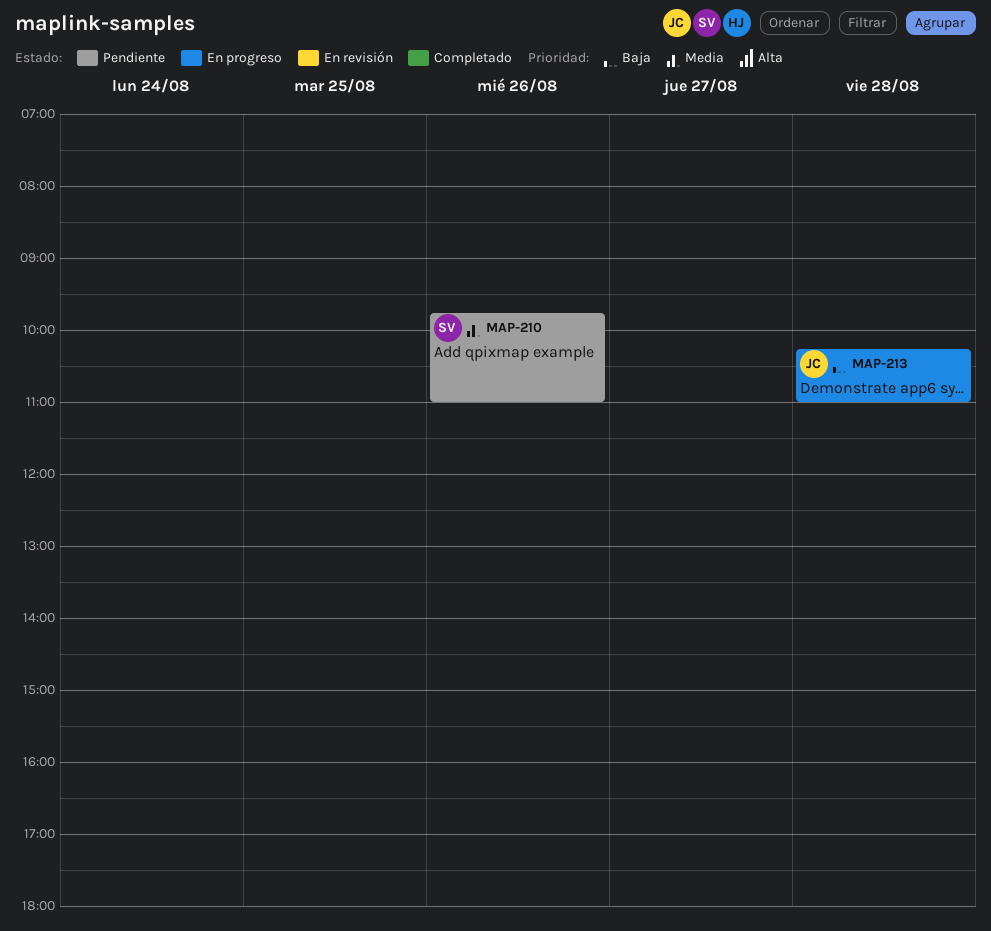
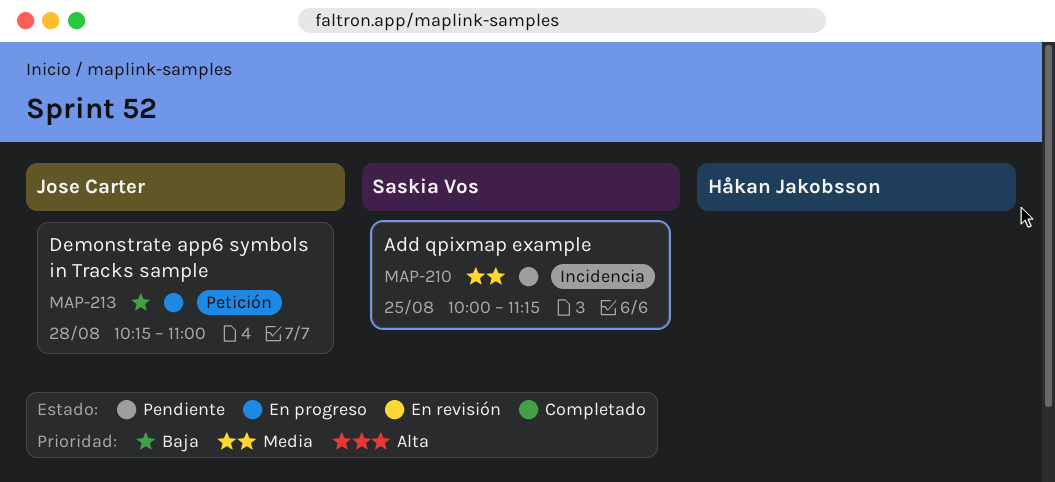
MAP-210, day: Aug 26 -> Aug 25
MAP-210, begins: 09:45 -> 10:00
MAP-210, ends: 11:00 -> 11:15

